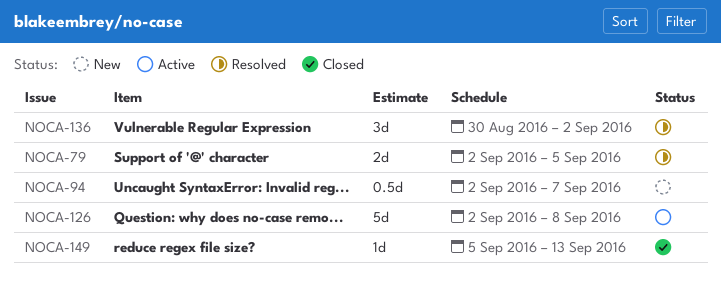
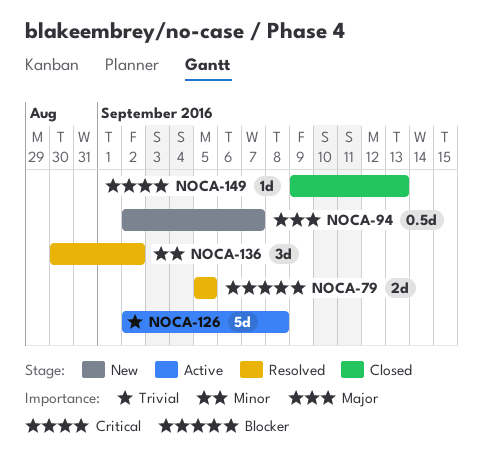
NOCA-79, start: Sep 2 -> Sep 5
NOCA-149, start: Sep 5 -> Sep 9

